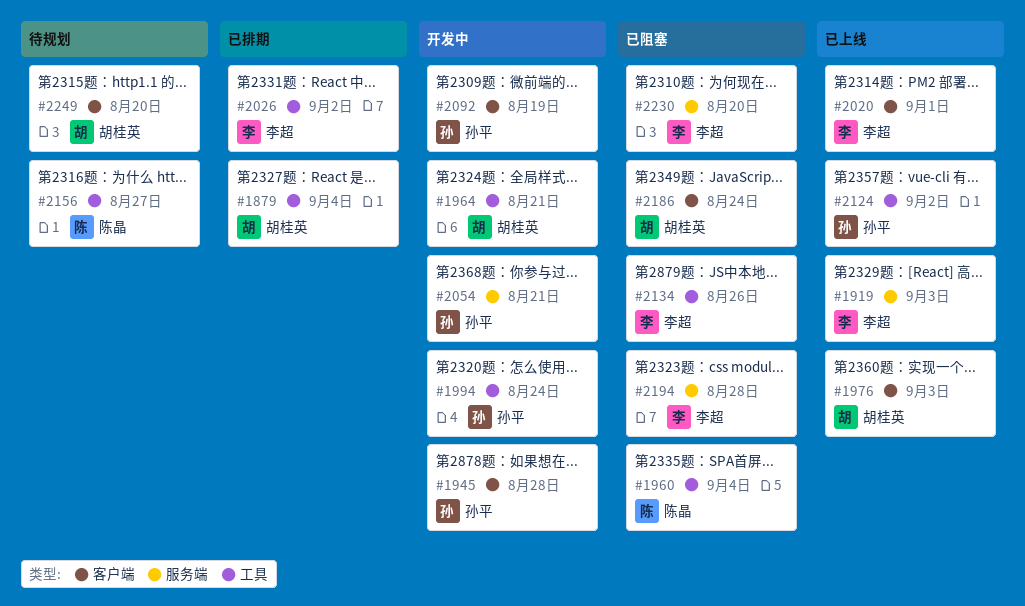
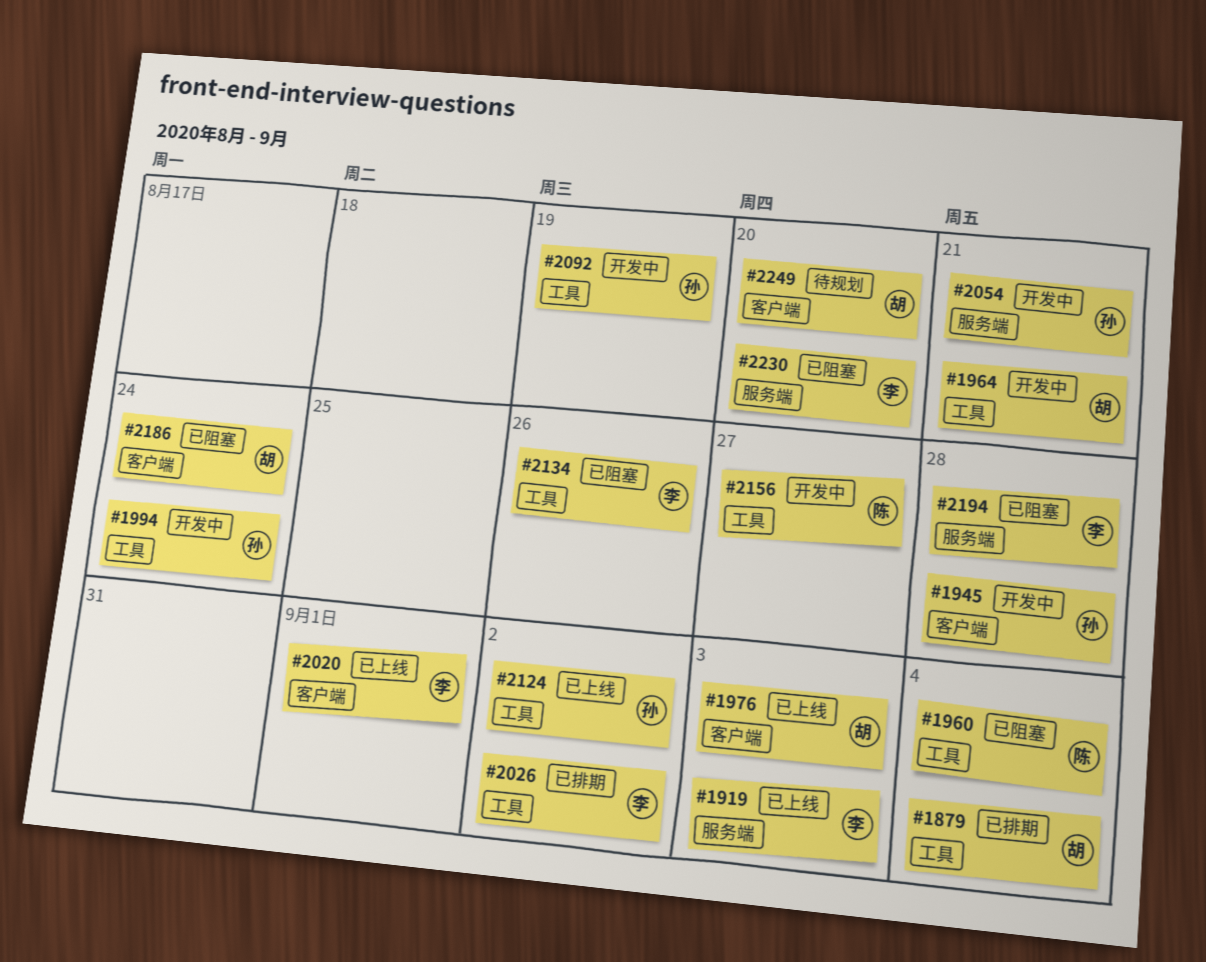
#2092, label: 客户端 -> 工具
#2156, status: 待规划 -> 开发中

